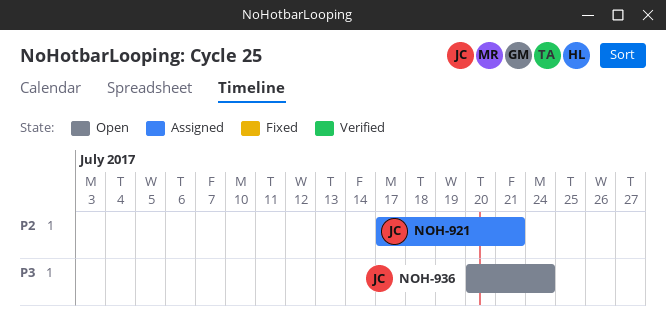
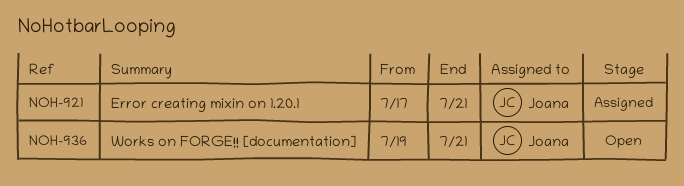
NOH-936, start: Jul 20 -> Jul 19
NOH-936, due: Jul 24 -> Jul 21

